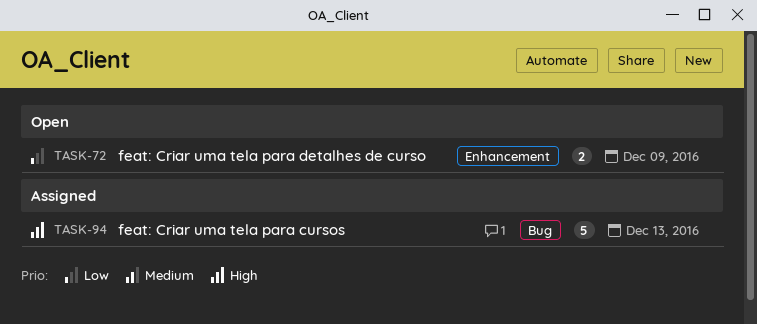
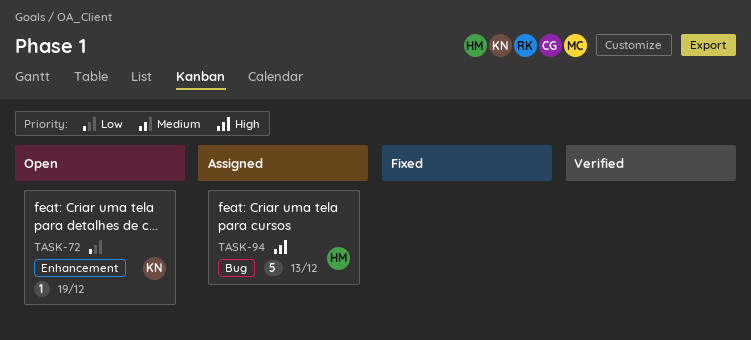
TASK-72, estimate: 2 -> 1
TASK-72, due: Dec 9 -> Dec 19

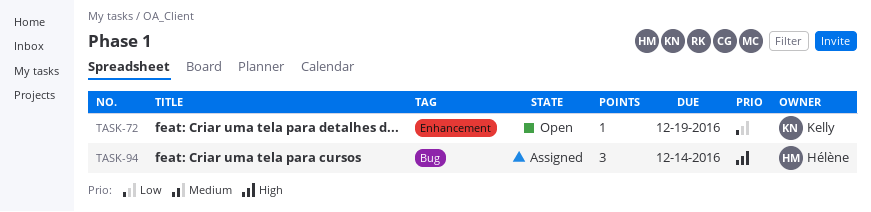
TASK-94, estimate: 5 -> 3
TASK-94, due: Dec 13 -> Dec 14

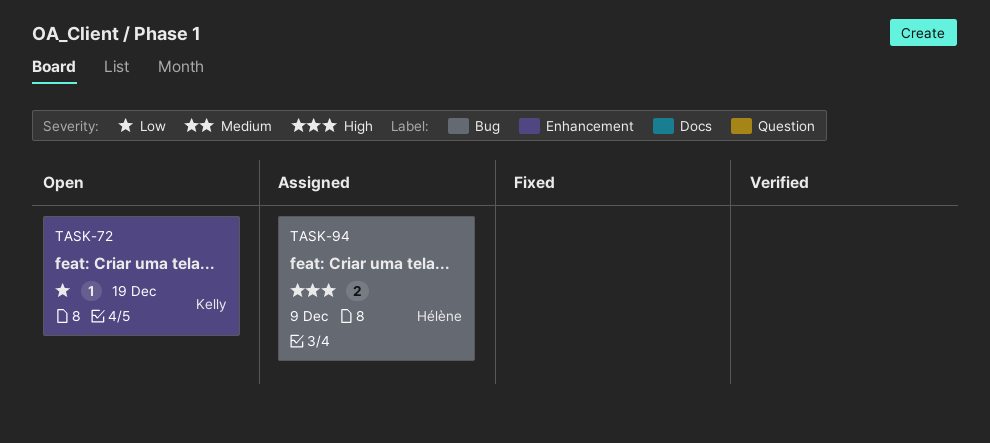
TASK-94, estimate: 3 -> 2
TASK-94, due: Dec 14 -> Dec 9

